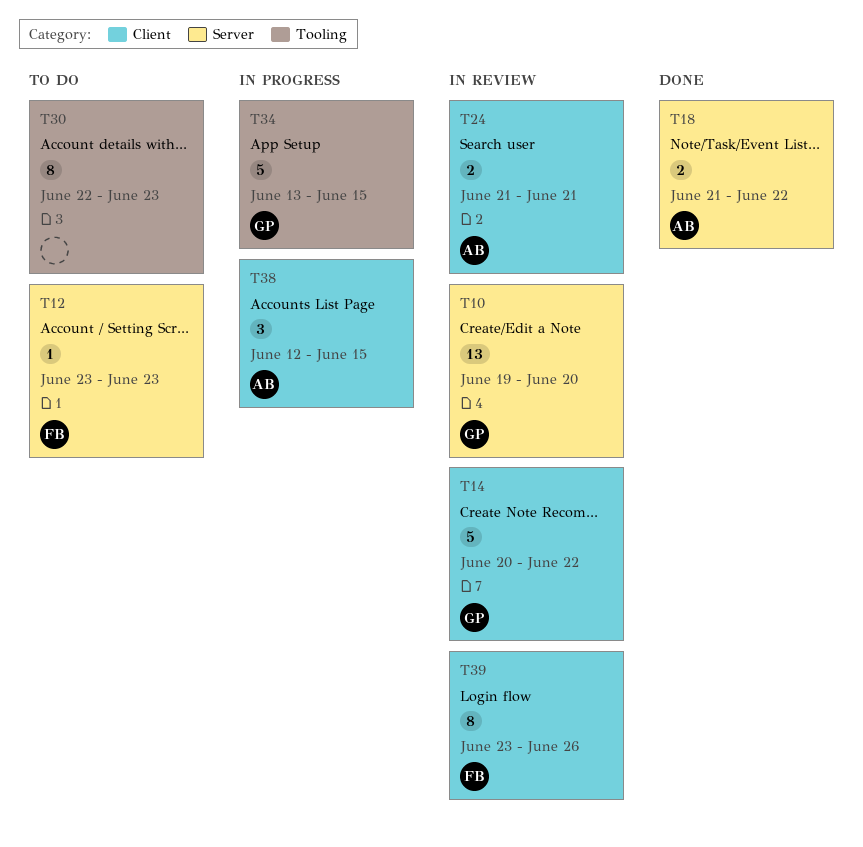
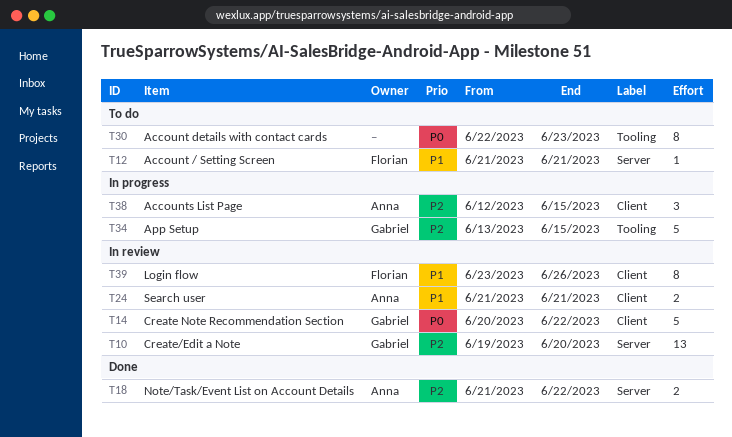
T12, start: Jun 23 -> Jun 21
T12, due: Jun 23 -> Jun 21

